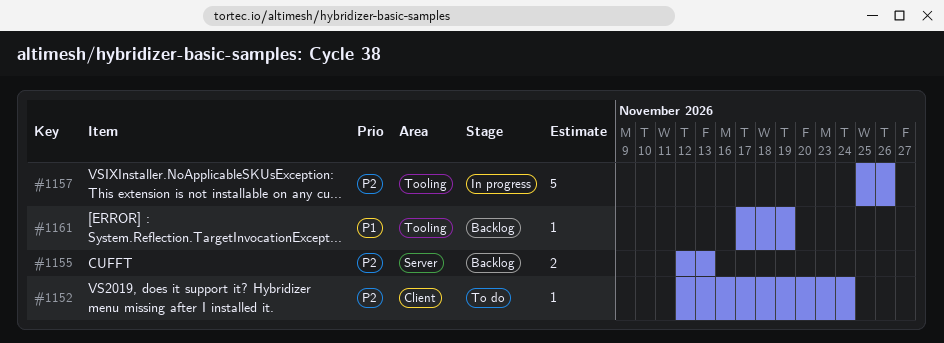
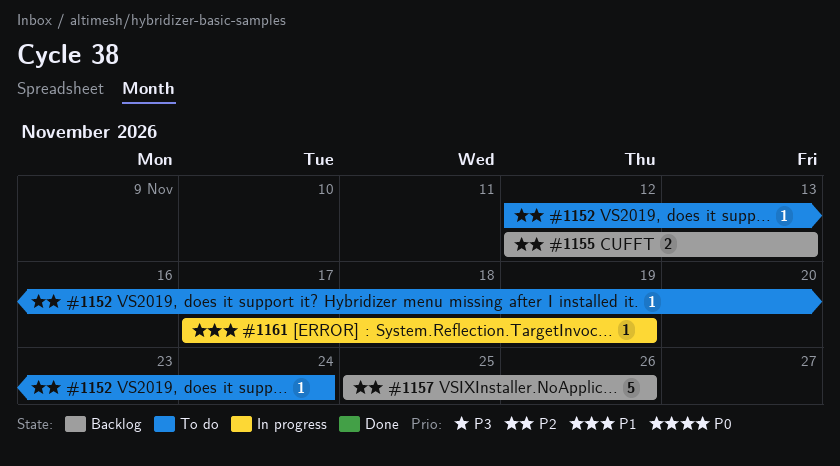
#1157, status: In progress -> Backlog
#1161, status: Backlog -> In progress

